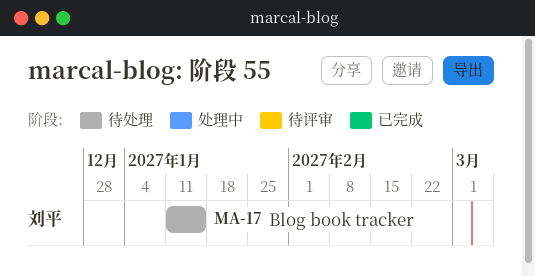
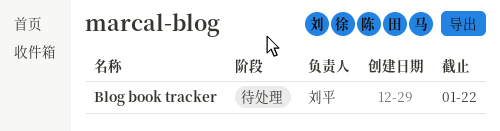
Blog book tracker, due: Jan 15 -> Jan 22

